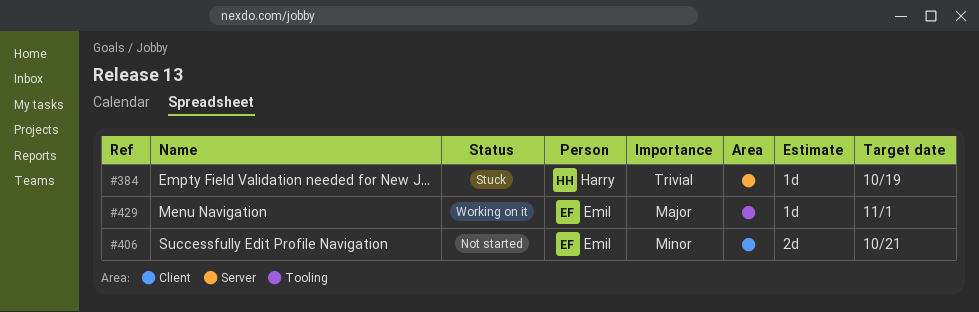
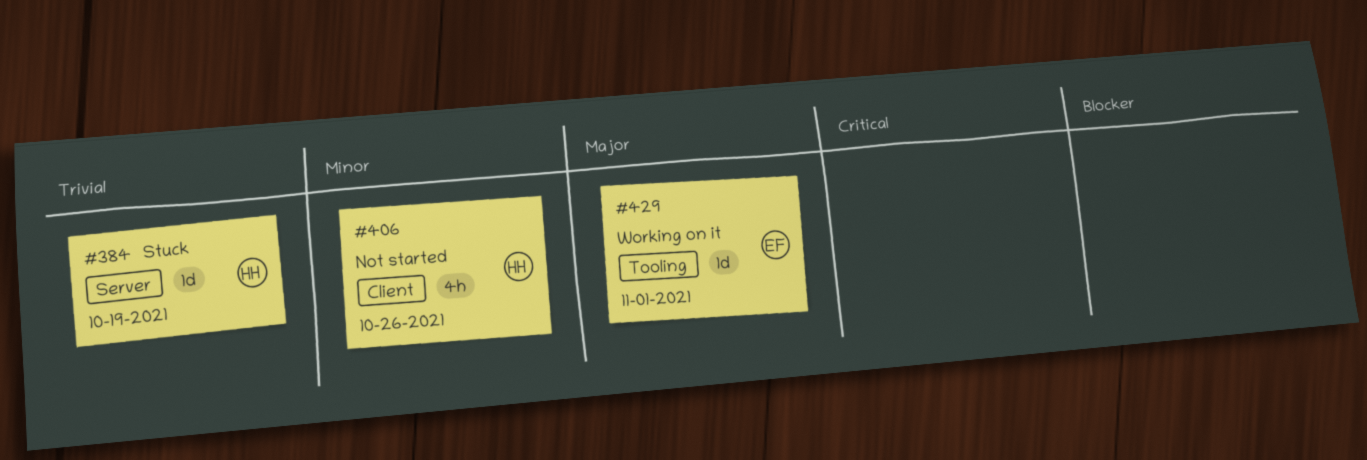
#406, owner: Emil -> Harry
#406, estimate: 2d -> 4h
#406, due: Oct 21 -> Oct 26

